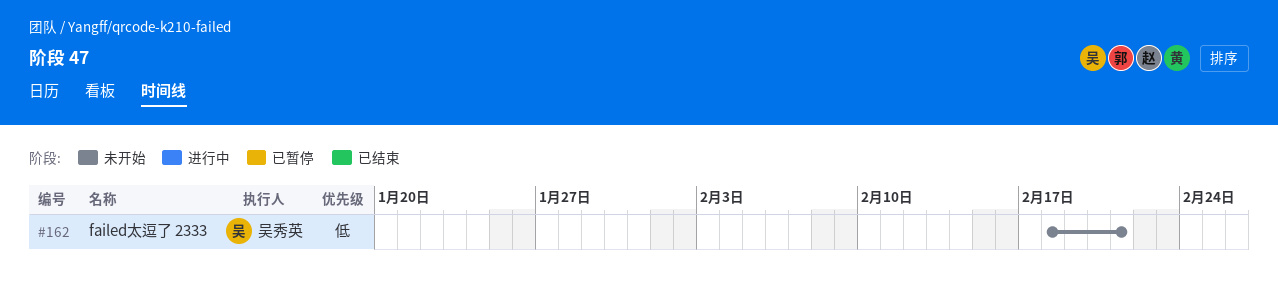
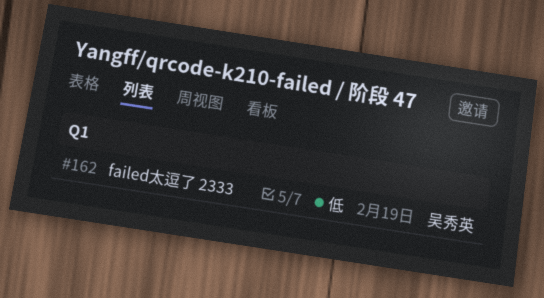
#162, due: Feb 21 -> Feb 19

